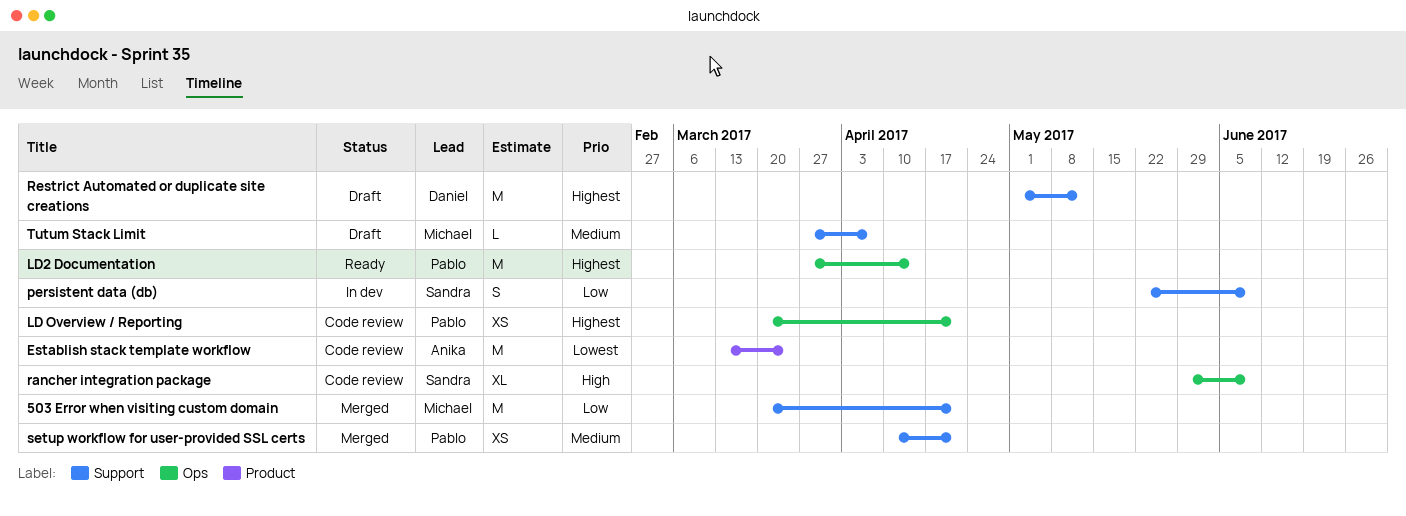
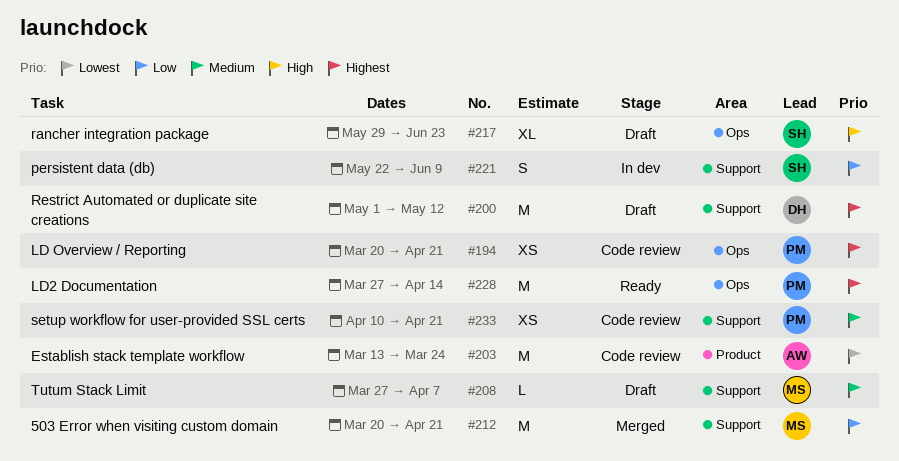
rancher integration package, status: Code review -> Draft
rancher integration package, due: Jun 9 -> Jun 23
setup workflow for user-provided SSL certs, status: Merged -> Code review

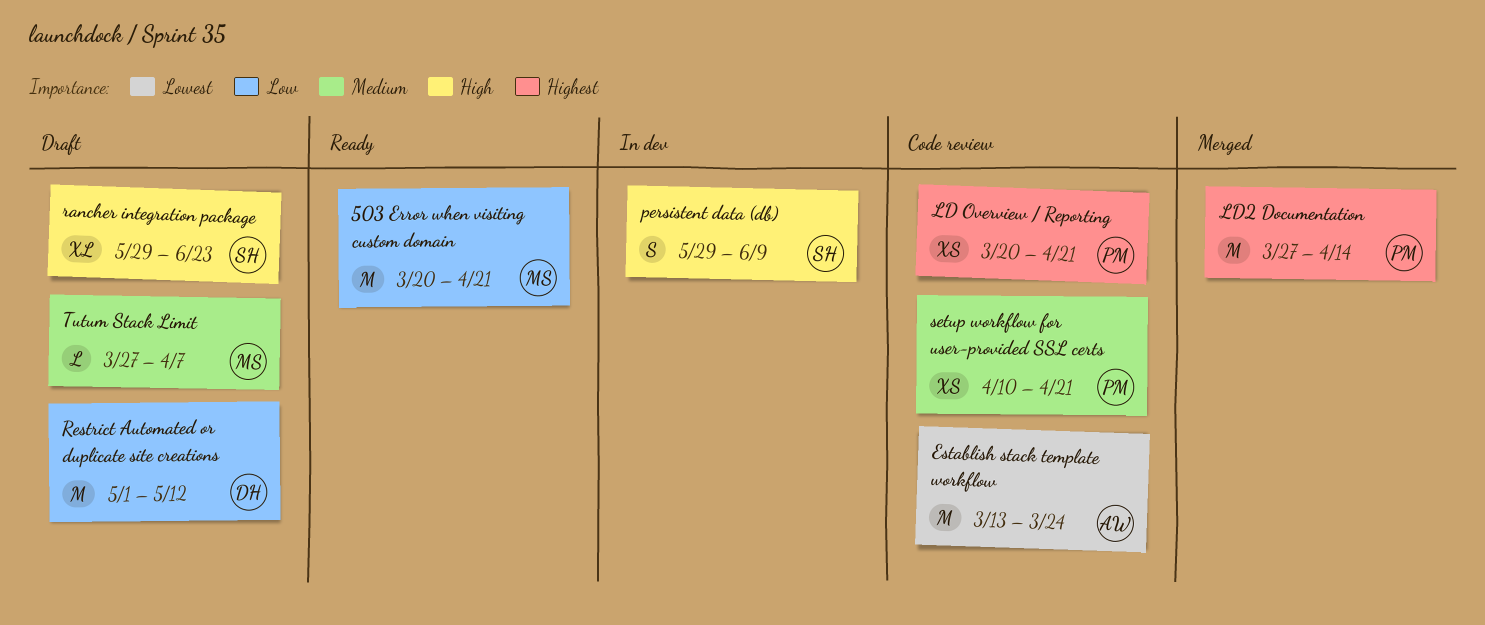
503 Error when visiting custom domain, status: Merged -> Ready
LD2 Documentation, status: Ready -> Merged
persistent data (db), priority: Low -> High
persistent data (db), start: May 22 -> May 29
Restrict Automated or duplicate site creations, priority: Highest -> Low

